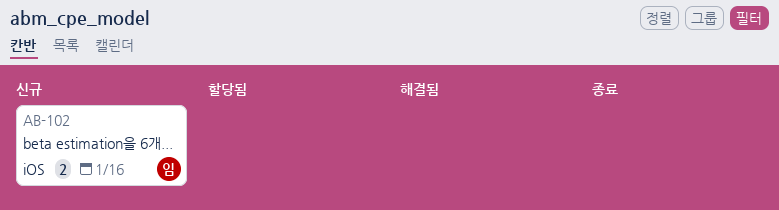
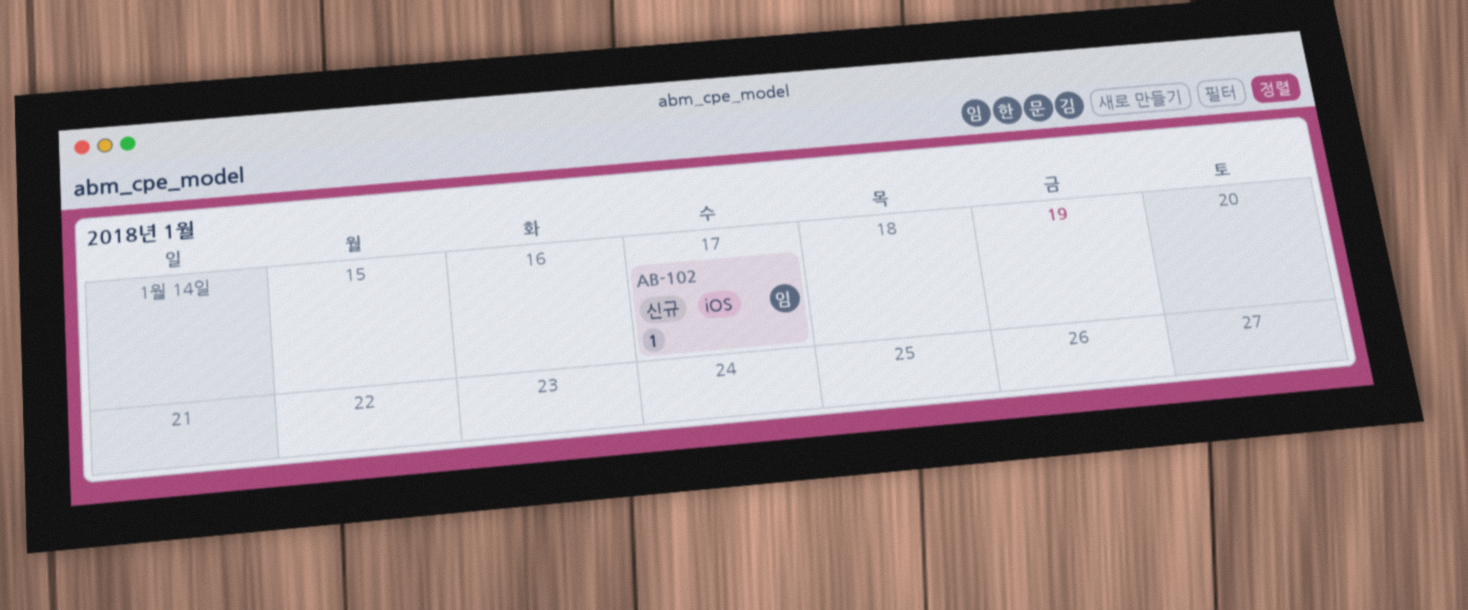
AB-102, estimate: 2 -> 1
AB-102, due: Jan 16 -> Jan 17

